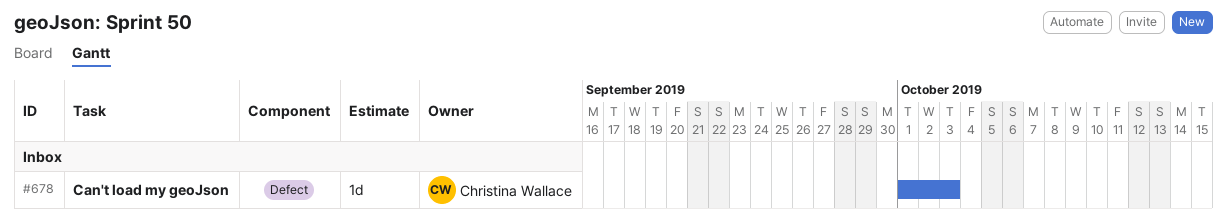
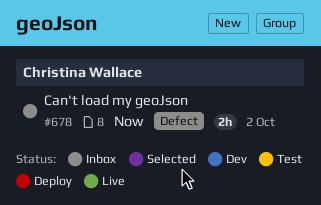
#678, estimate: 1d -> 2h
#678, due: Oct 3 -> Oct 2

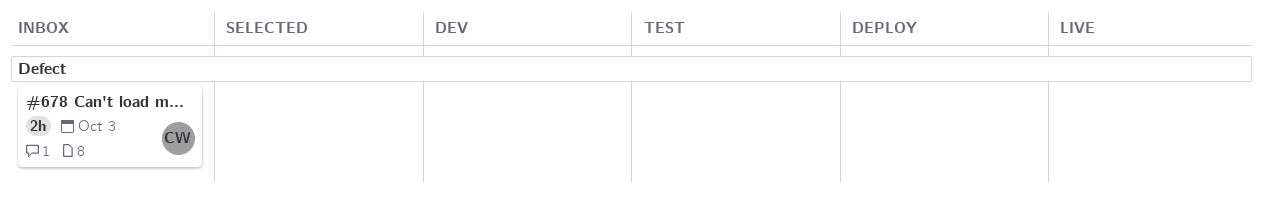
#678, due: Oct 2 -> Oct 3

